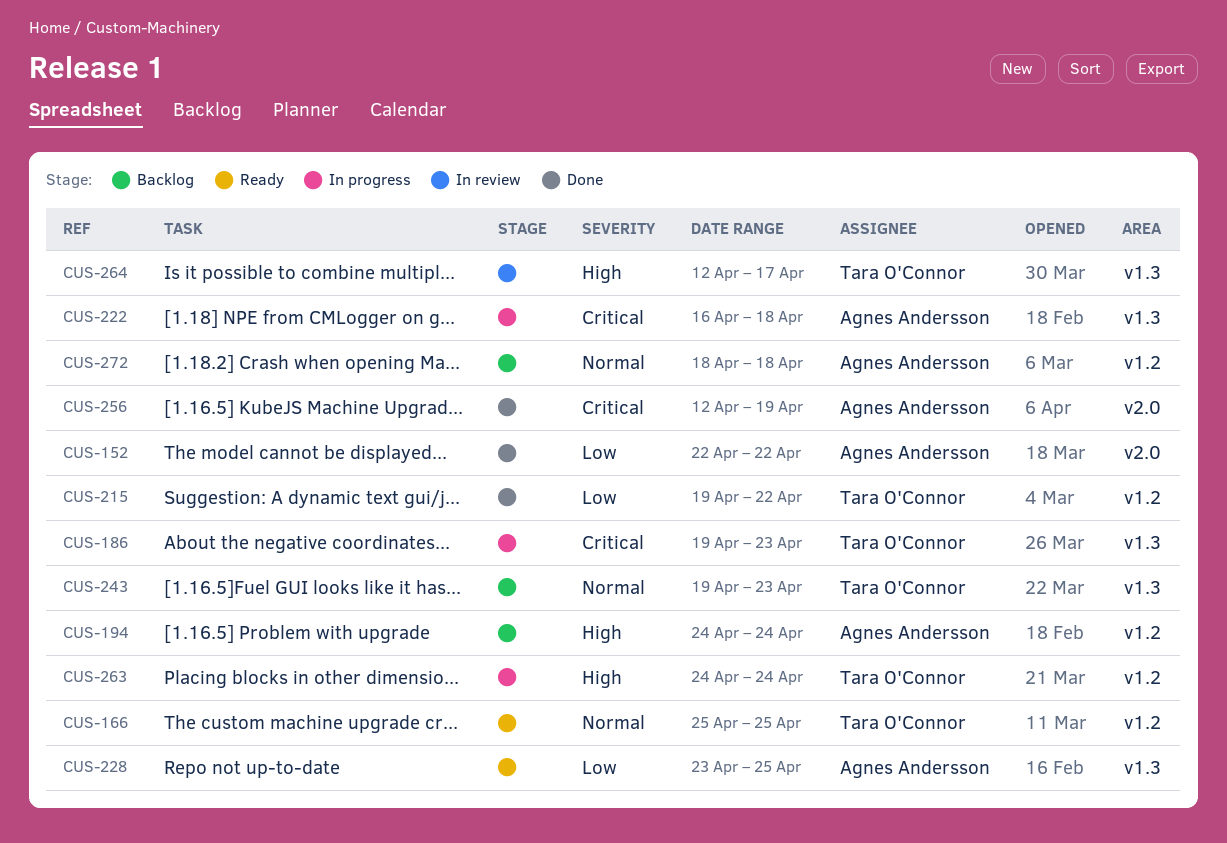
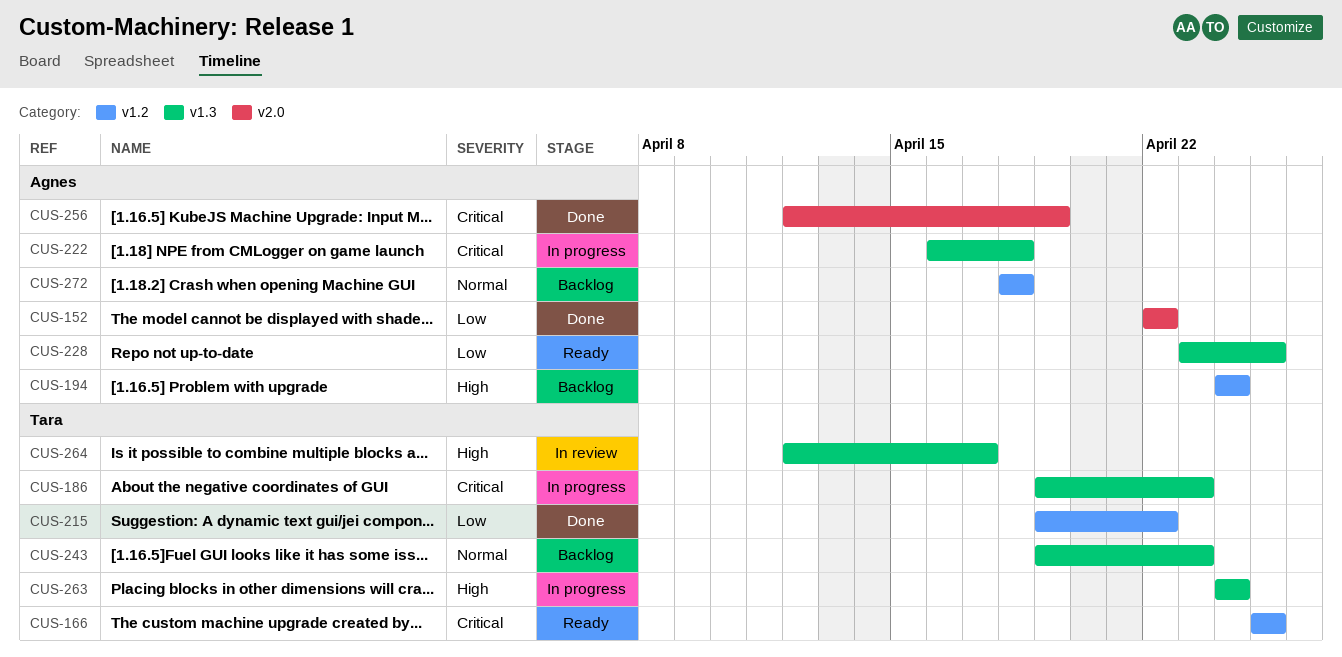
CUS-166, priority: Normal -> Critical
CUS-263, label: v1.2 -> v1.3

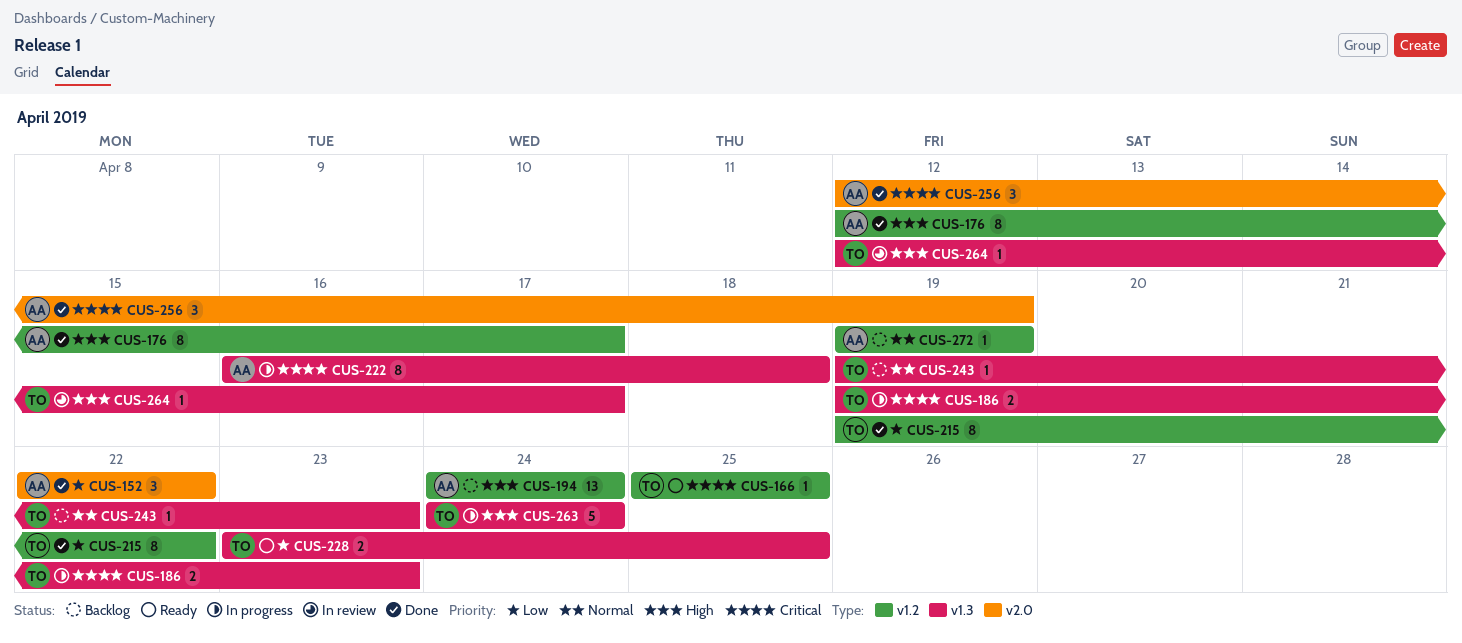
CUS-176: none -> present
CUS-228, owner: Agnes -> Tara
CUS-272, start: Apr 18 -> Apr 19
CUS-272, due: Apr 18 -> Apr 19

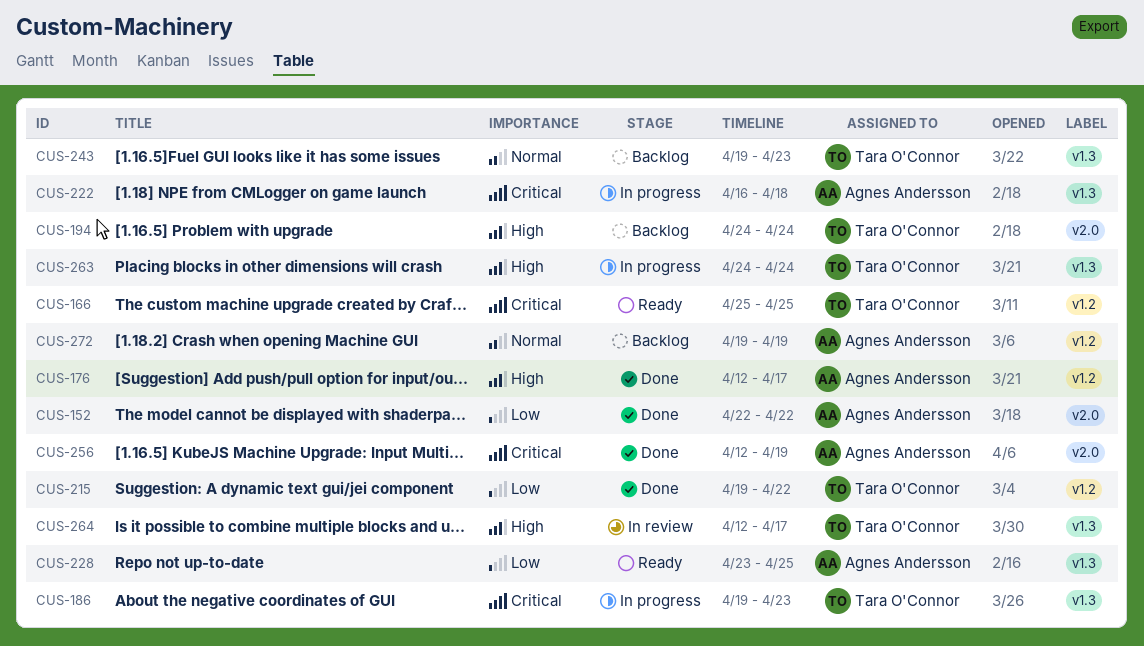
CUS-194, owner: Agnes Andersson -> Tara O'Connor
CUS-194, label: v1.2 -> v2.0
CUS-228, owner: Tara O'Connor -> Agnes Andersson

